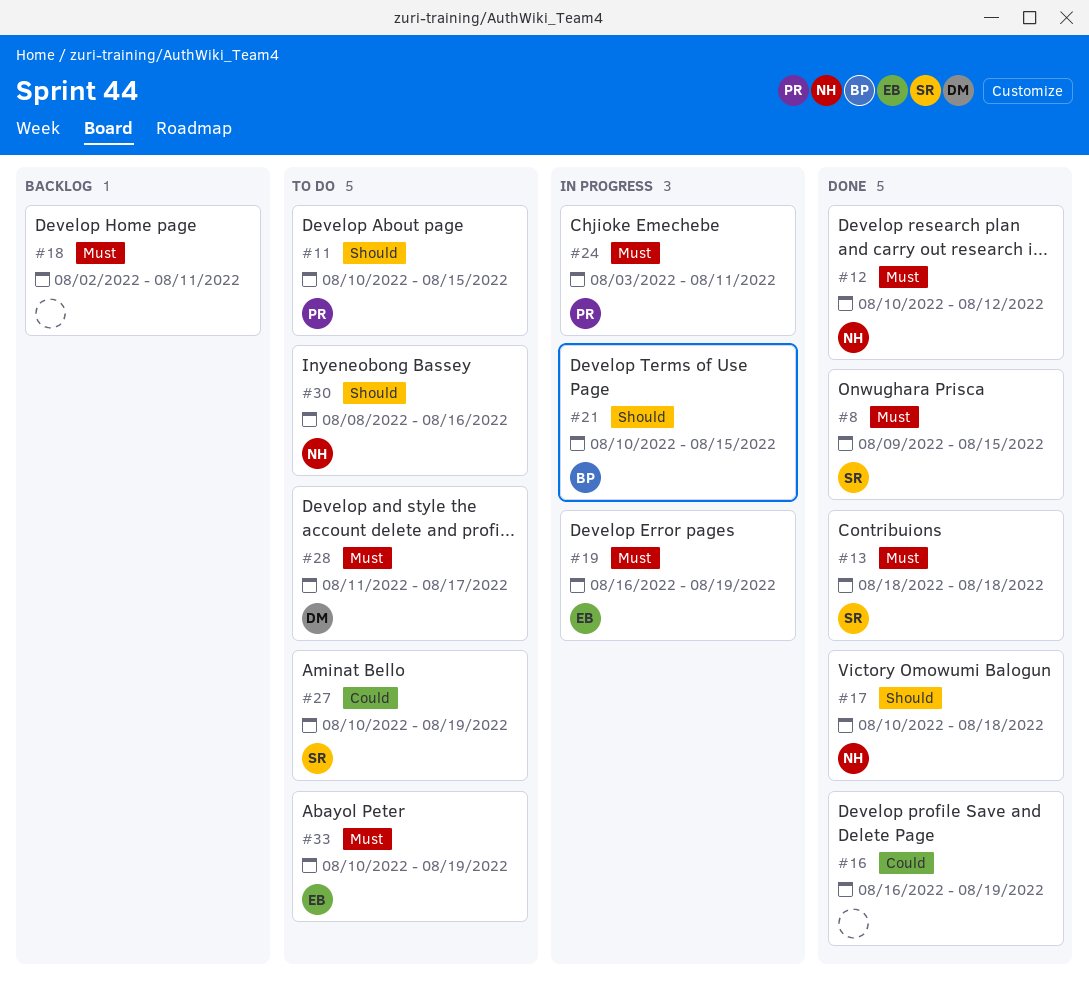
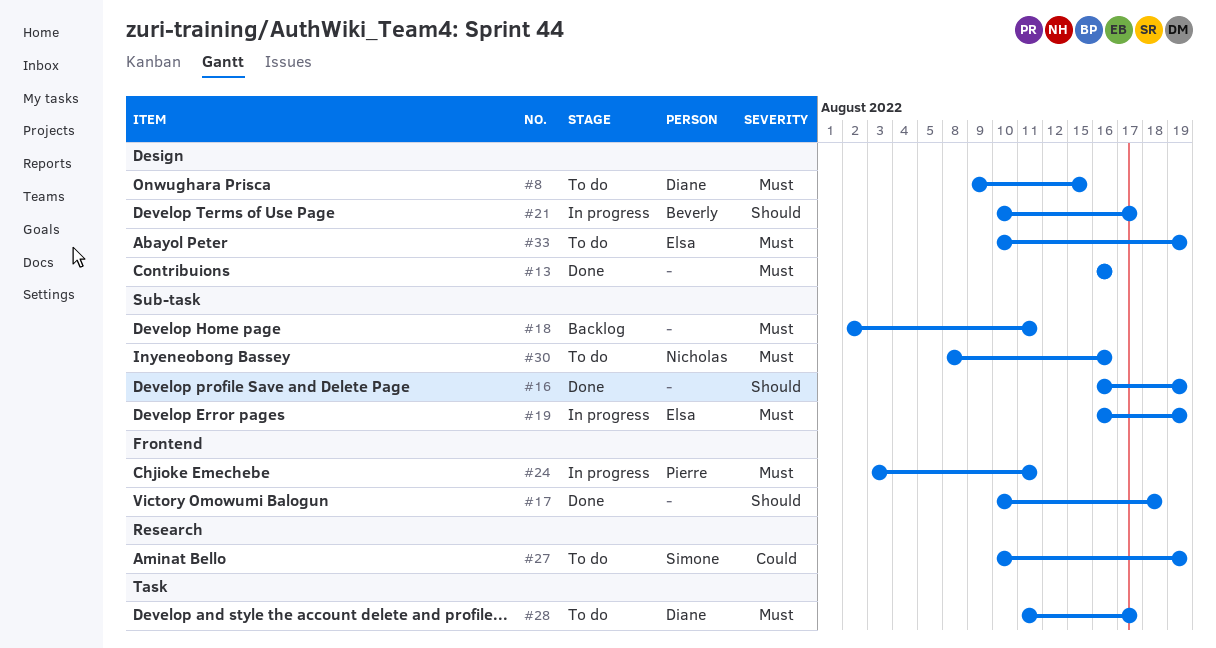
#8, status: Done -> To do
#8, owner: Simone -> Diane
#11: present -> none
#12: present -> none
#13, owner: Simone -> none
#13, start: Aug 18 -> Aug 16
#13, due: Aug 18 -> Aug 16
#16, priority: Could -> Should
#17, owner: Nicholas -> none
#21, due: Aug 15 -> Aug 17
#30, priority: Should -> Must

